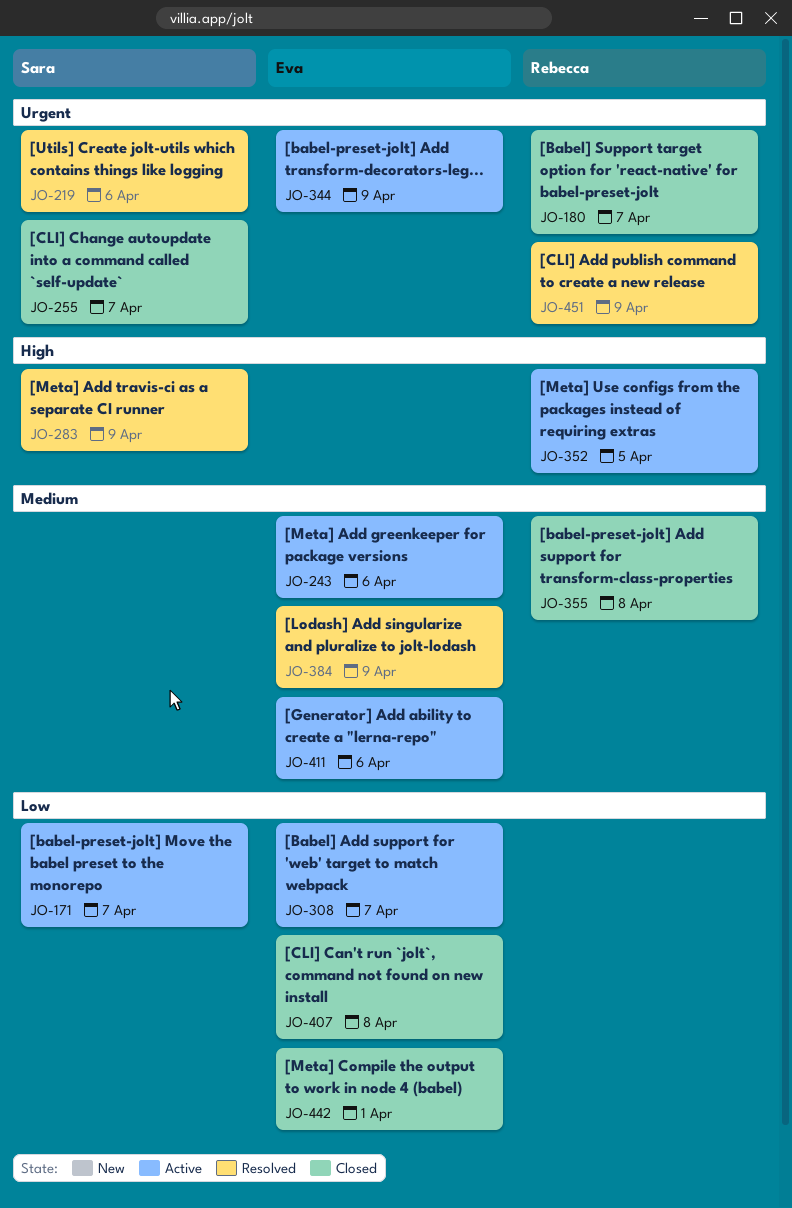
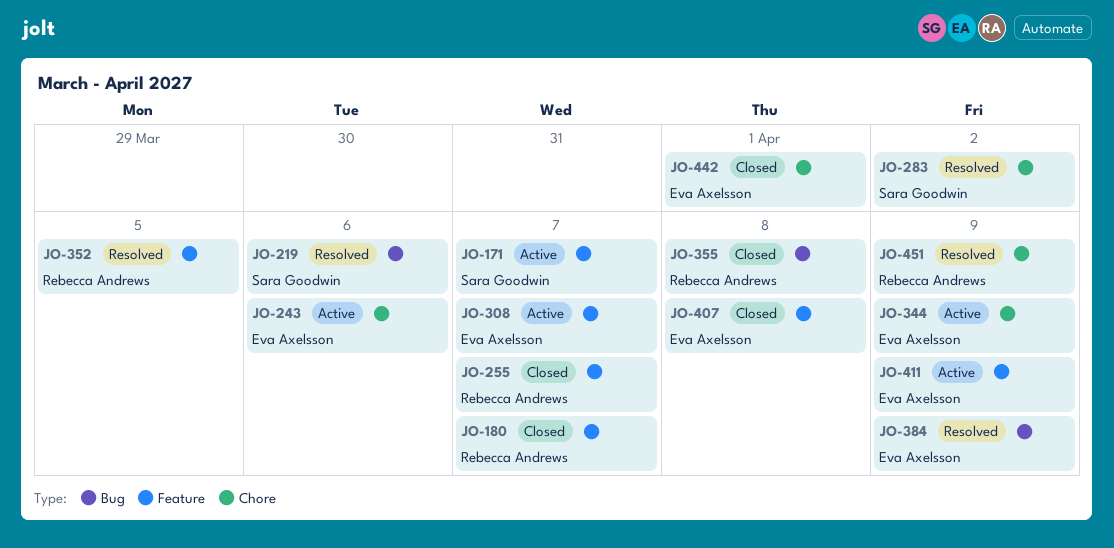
JO-255, owner: Sara Goodwin -> Rebecca Andrews
JO-283, due: Apr 9 -> Apr 2
JO-352, status: Active -> Resolved
JO-411, due: Apr 6 -> Apr 9

